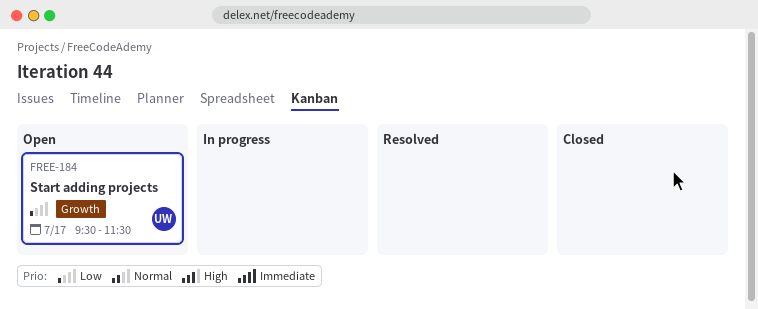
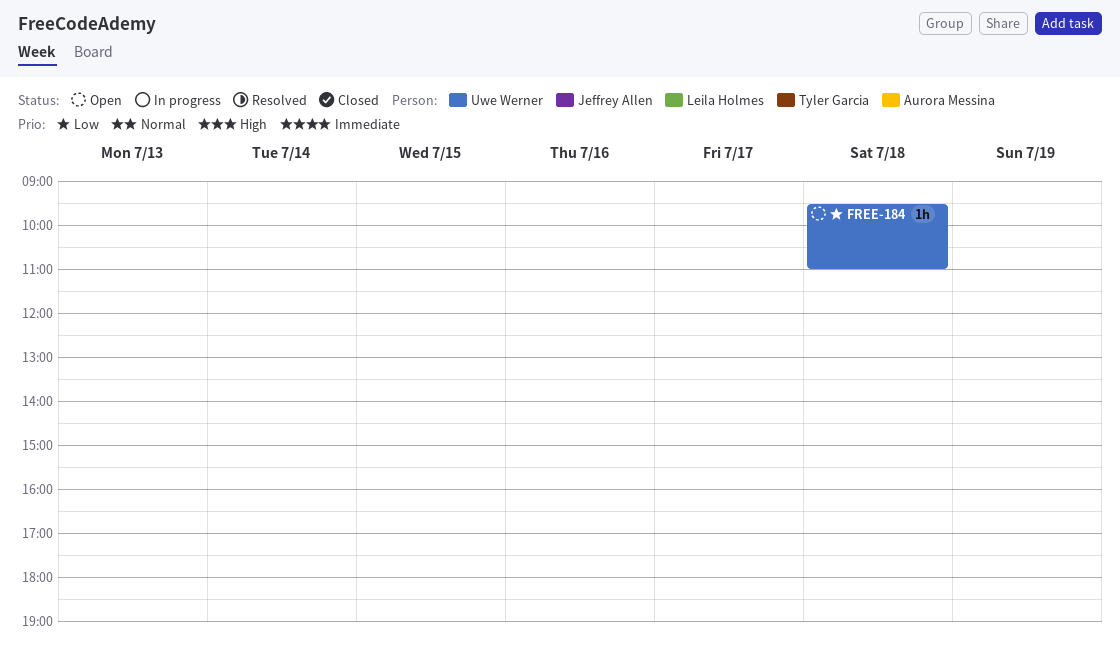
FREE-184, day: Jul 17 -> Jul 18
FREE-184, ends: 11:30 -> 11:00

